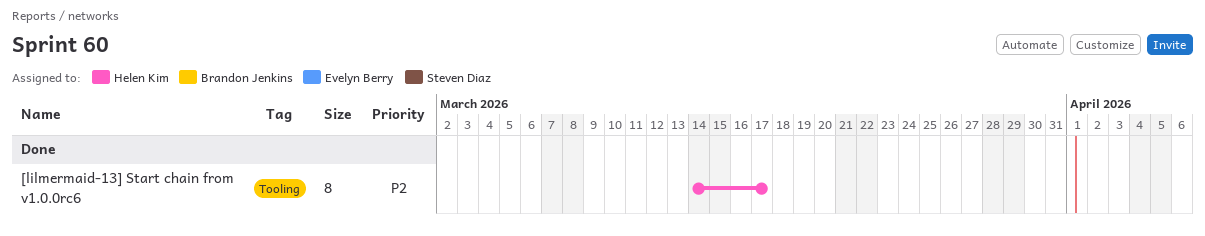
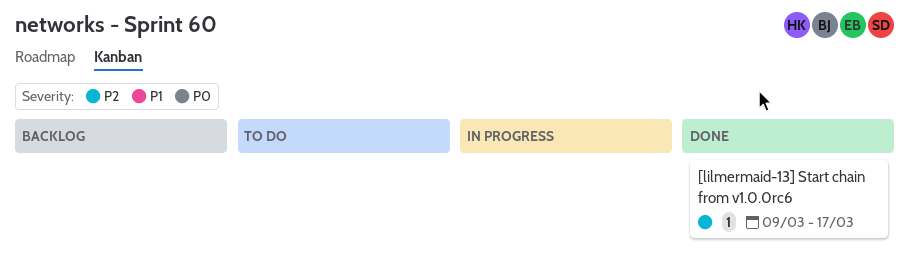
[lilmermaid-13] Start chain from v1.0.0rc6, estimate: 8 -> 1
[lilmermaid-13] Start chain from v1.0.0rc6, start: Mar 14 -> Mar 9

